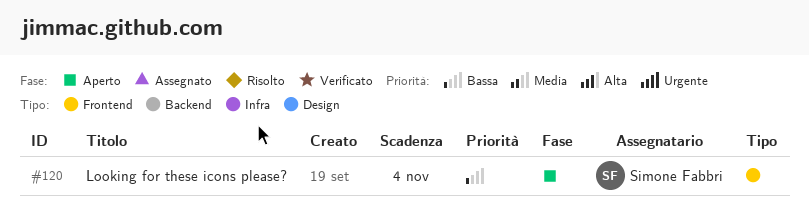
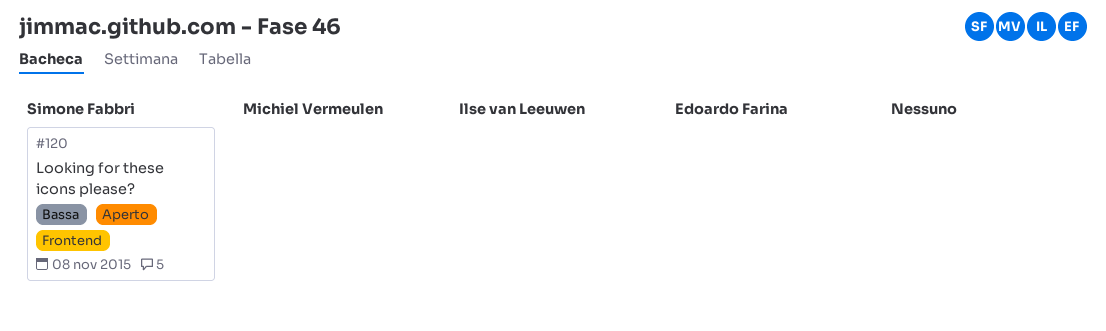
#120, due: Nov 4 -> Nov 8

